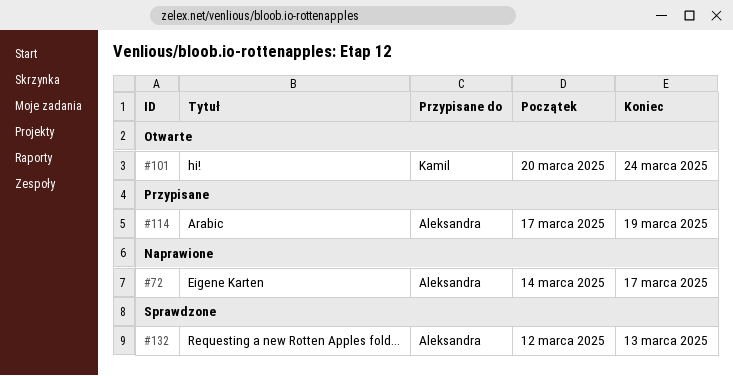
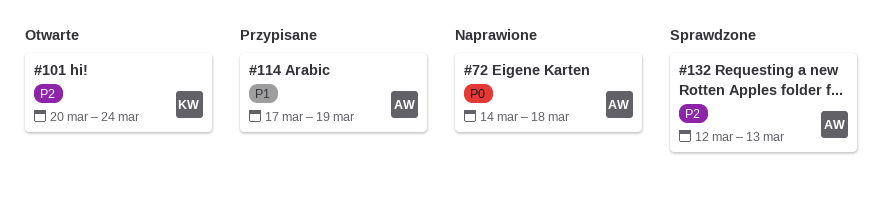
#72, due: Mar 17 -> Mar 18

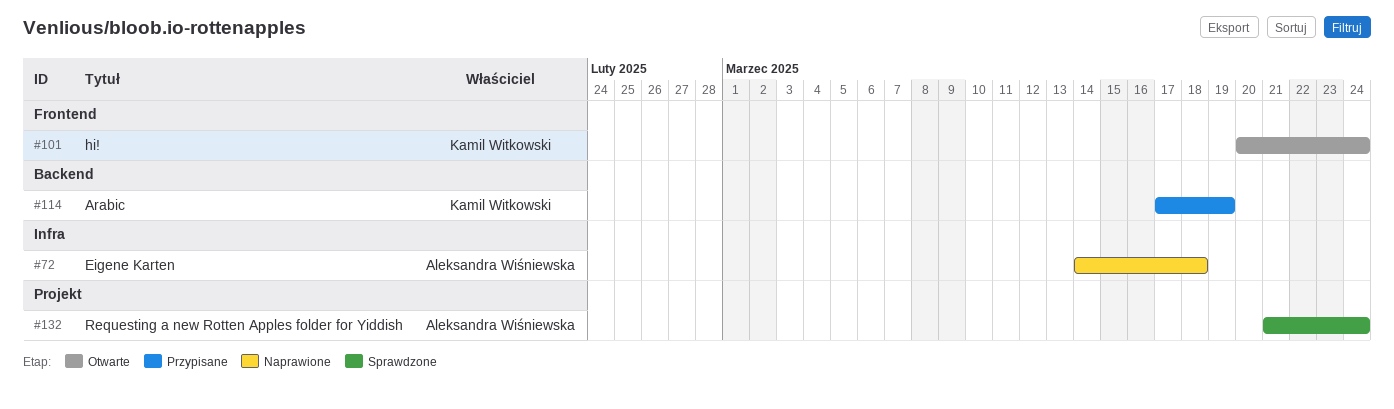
#114, owner: Aleksandra Wiśniewska -> Kamil Witkowski
#132, start: Mar 12 -> Mar 21
#132, due: Mar 13 -> Mar 24

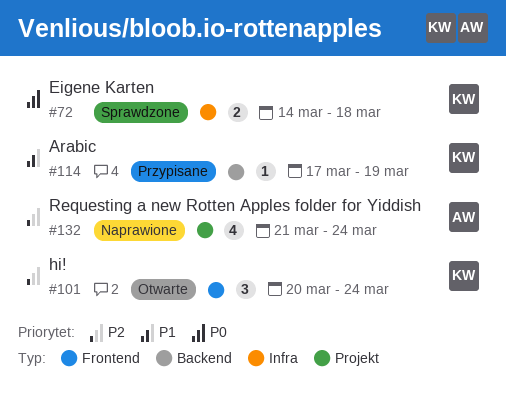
#72, status: Naprawione -> Sprawdzone
#72, owner: Aleksandra Wiśniewska -> Kamil Witkowski
#132, status: Sprawdzone -> Naprawione

